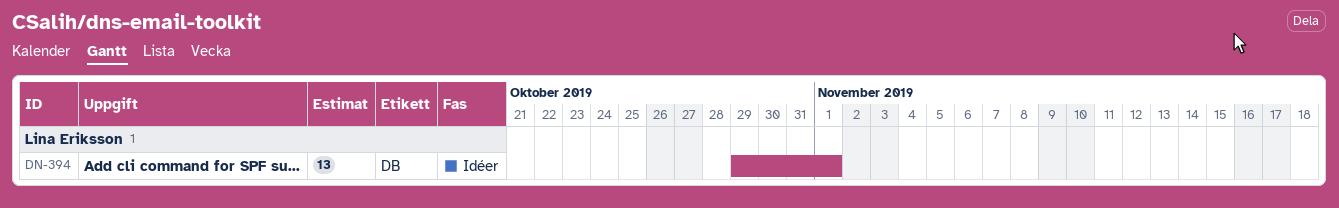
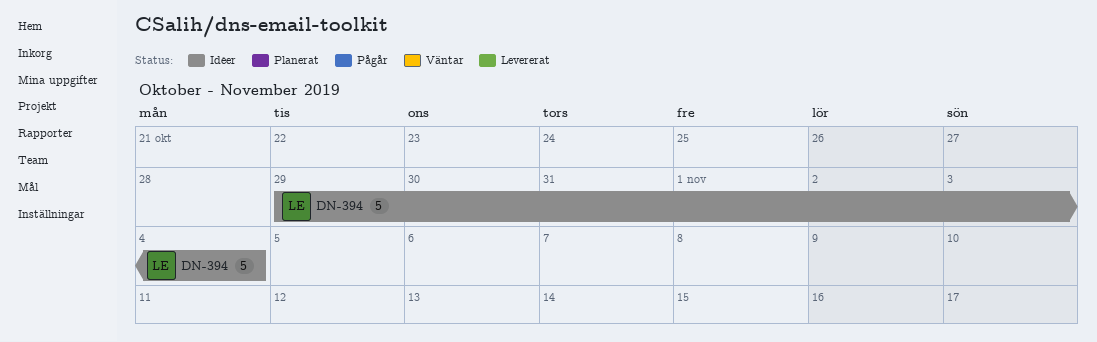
DN-394, estimate: 13 -> 5
DN-394, due: Nov 1 -> Nov 4

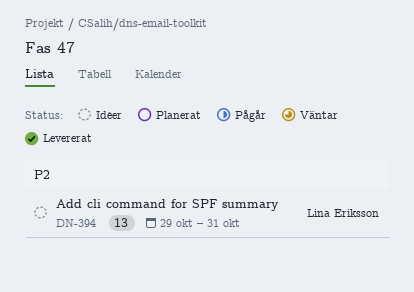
DN-394, estimate: 5 -> 13
DN-394, due: Nov 4 -> Oct 31

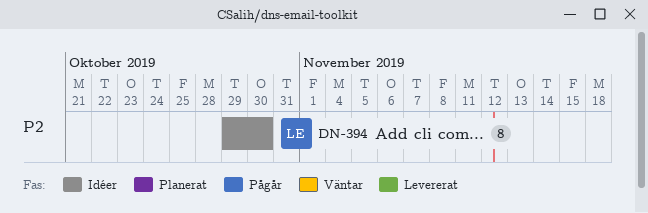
DN-394, estimate: 13 -> 8
DN-394, due: Oct 31 -> Oct 30

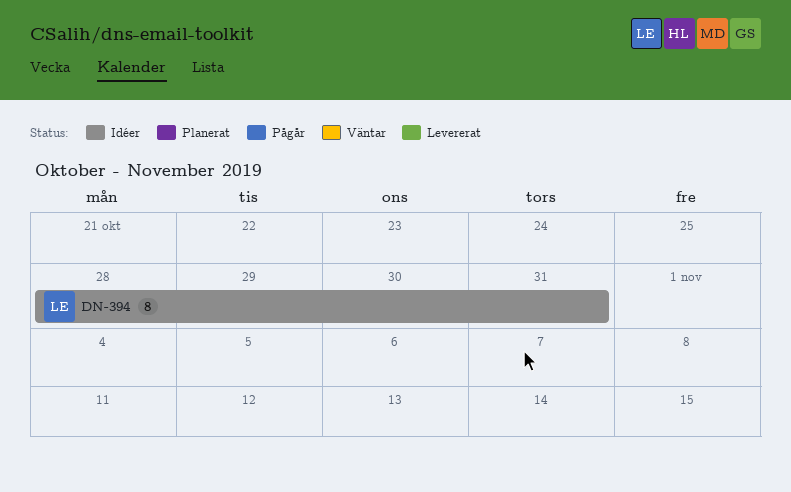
DN-394, start: Oct 29 -> Oct 28
DN-394, due: Oct 30 -> Oct 31

